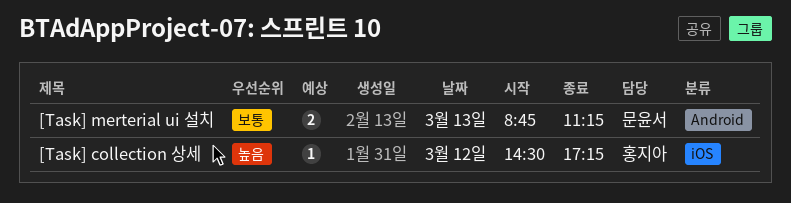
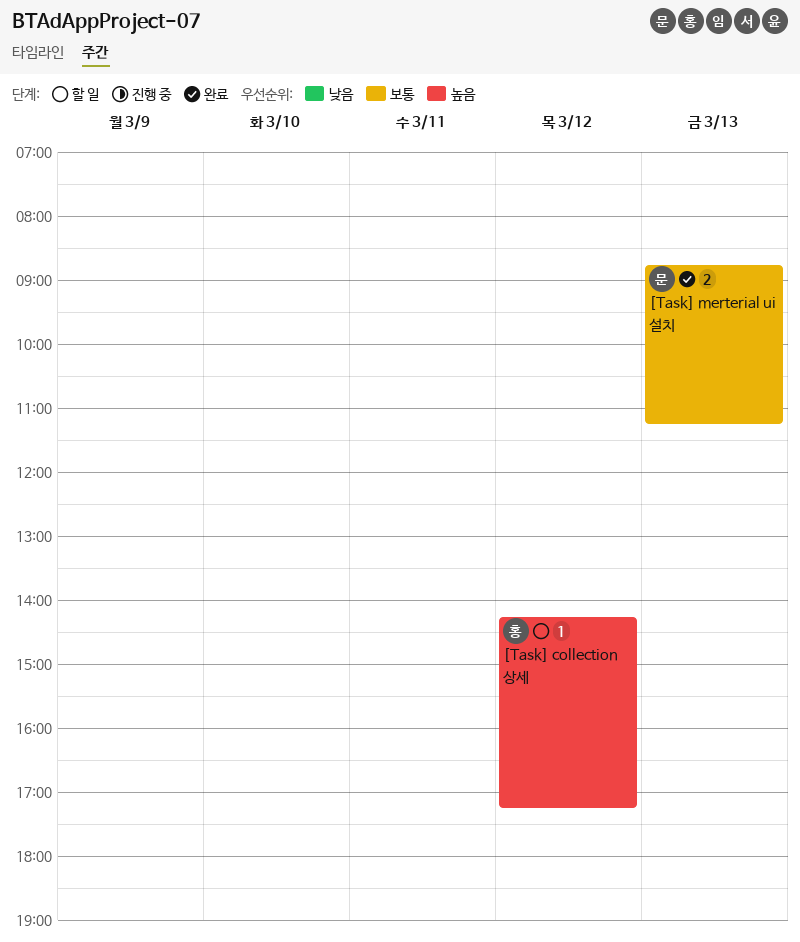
[Task] collection 상세, begins: 14:30 -> 14:15

